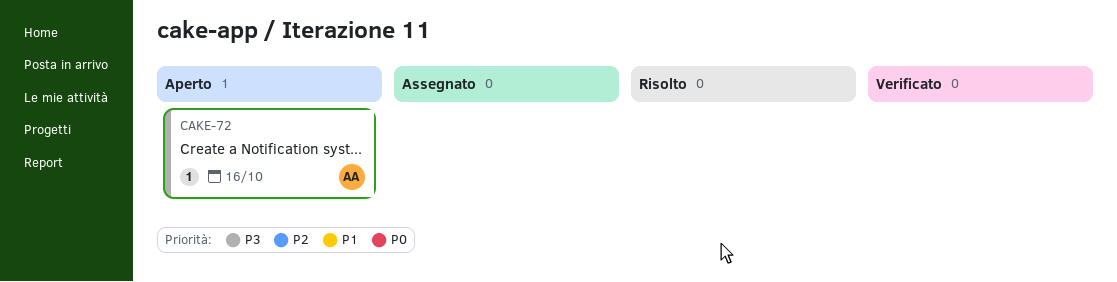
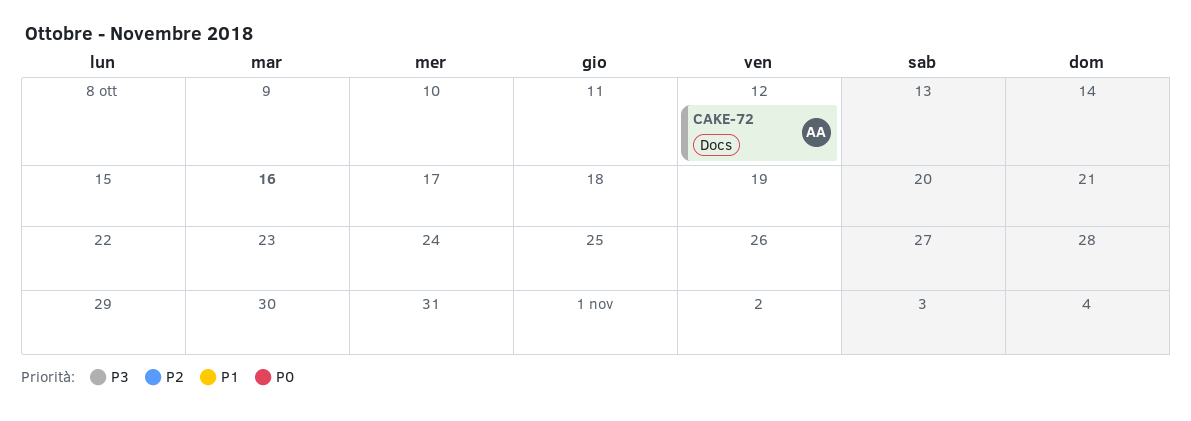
CAKE-72, due: Oct 16 -> Oct 12

